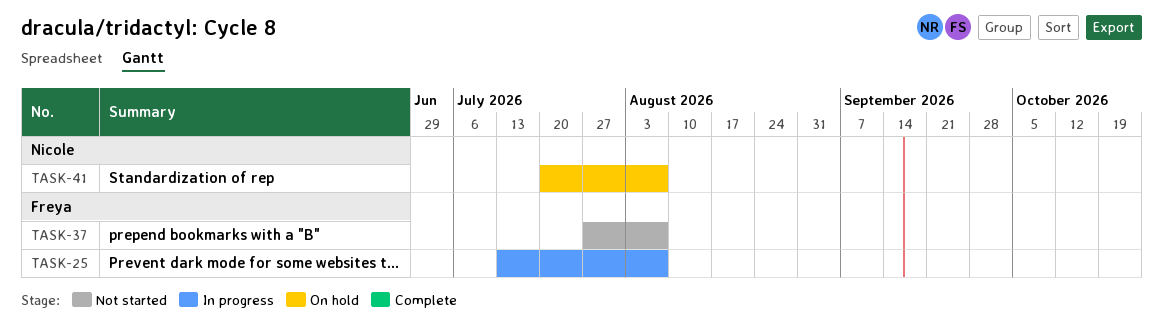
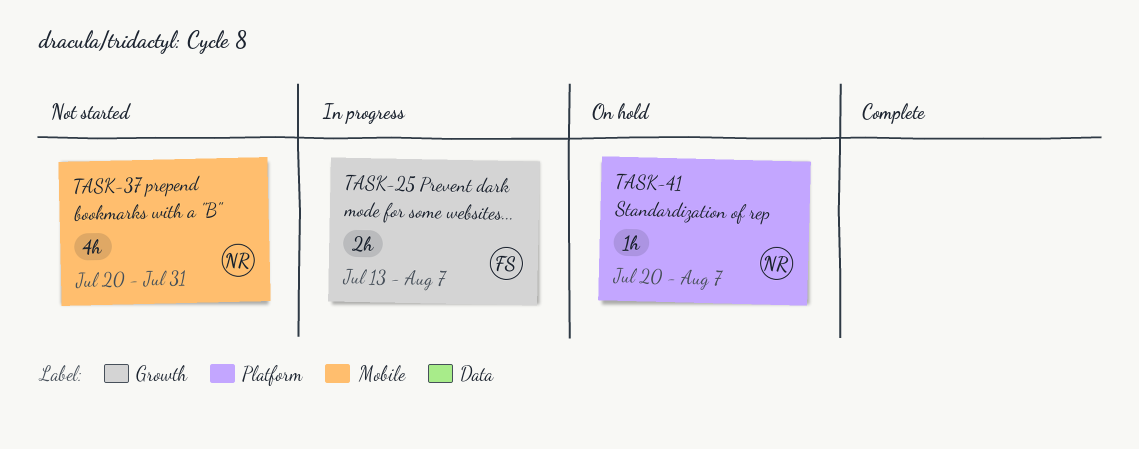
TASK-37, owner: Freya -> Nicole
TASK-37, start: Jul 27 -> Jul 20
TASK-37, due: Aug 7 -> Jul 31

